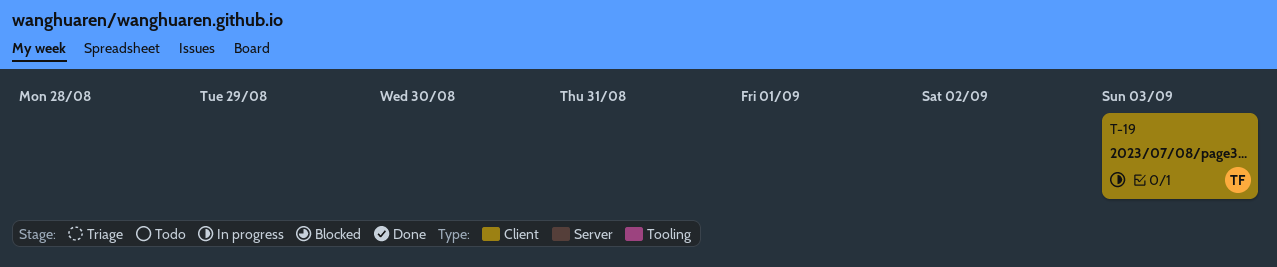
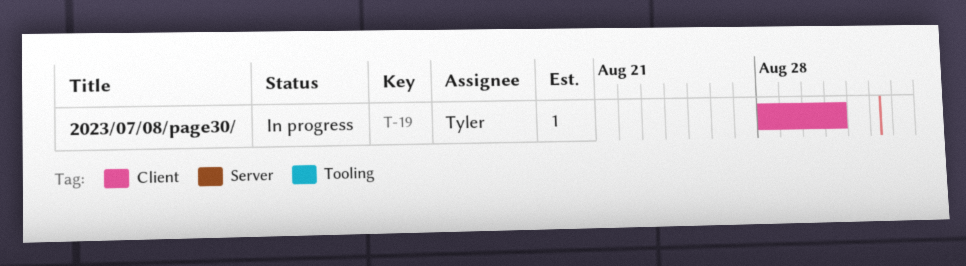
T-19, due: Sep 3 -> Aug 31

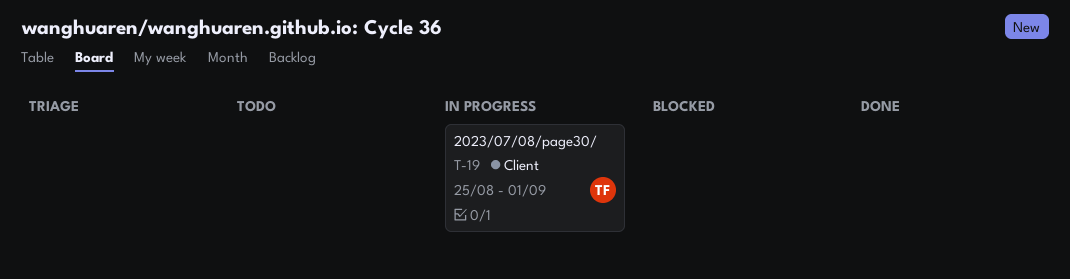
T-19, start: Aug 28 -> Aug 25
T-19, due: Aug 31 -> Sep 1

